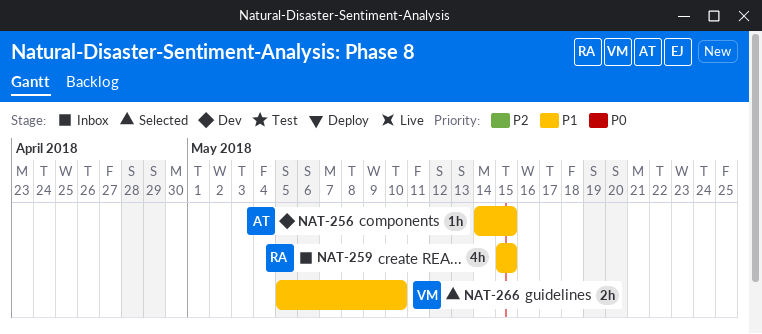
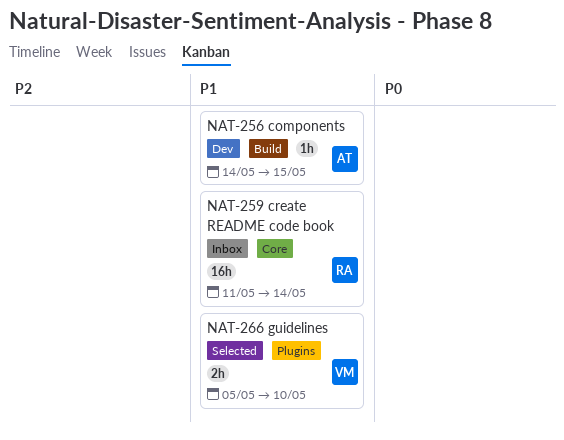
NAT-259, estimate: 4h -> 16h
NAT-259, start: May 15 -> May 11
NAT-259, due: May 15 -> May 14

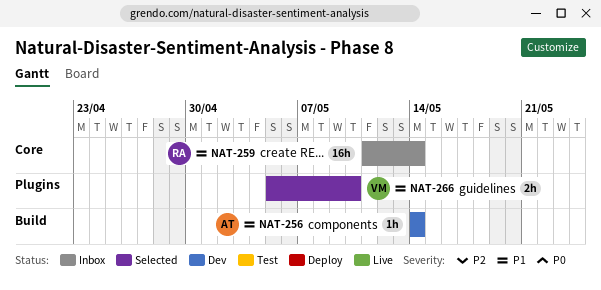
NAT-256, due: May 15 -> May 14

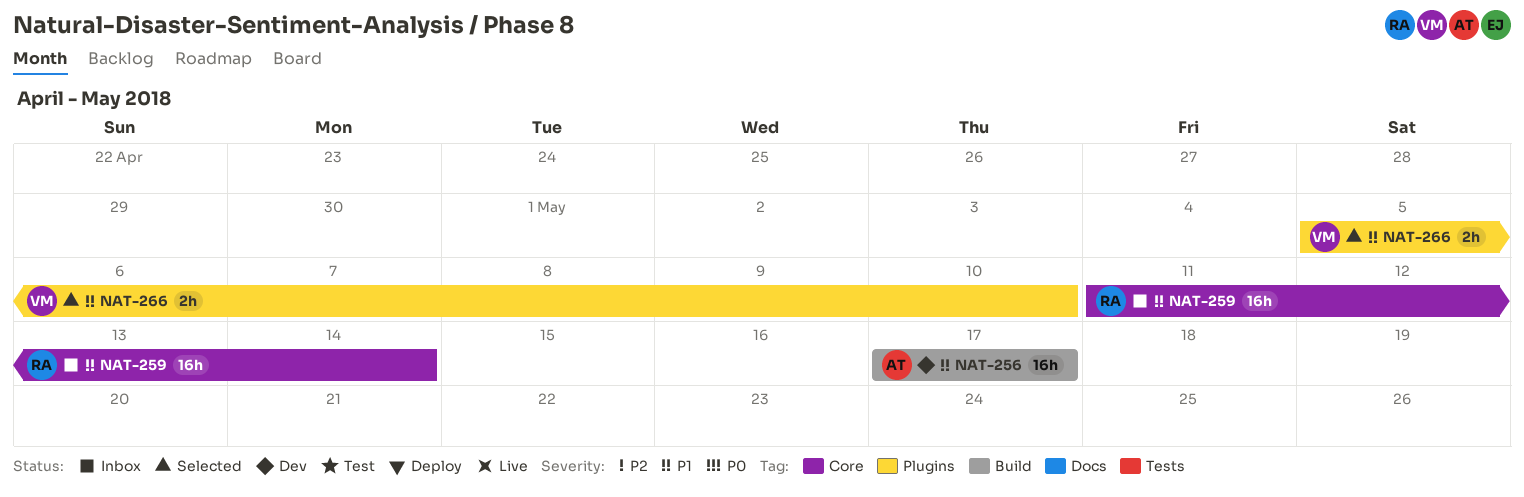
NAT-256, estimate: 1h -> 16h
NAT-256, start: May 14 -> May 17
NAT-256, due: May 14 -> May 17

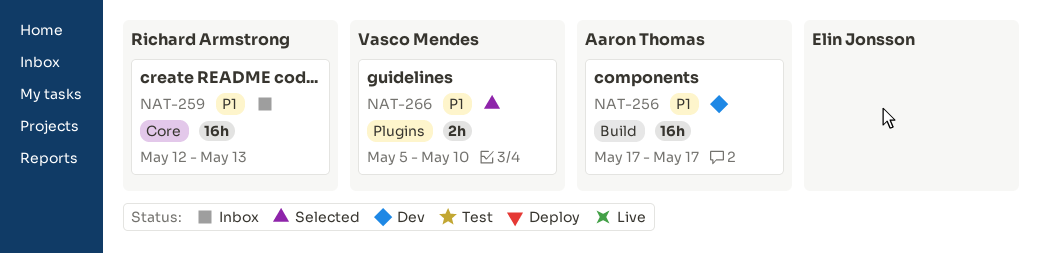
NAT-259, start: May 11 -> May 12
NAT-259, due: May 14 -> May 13

